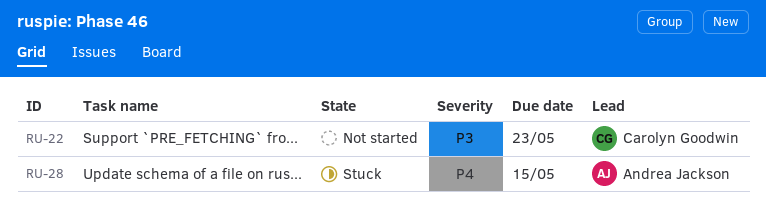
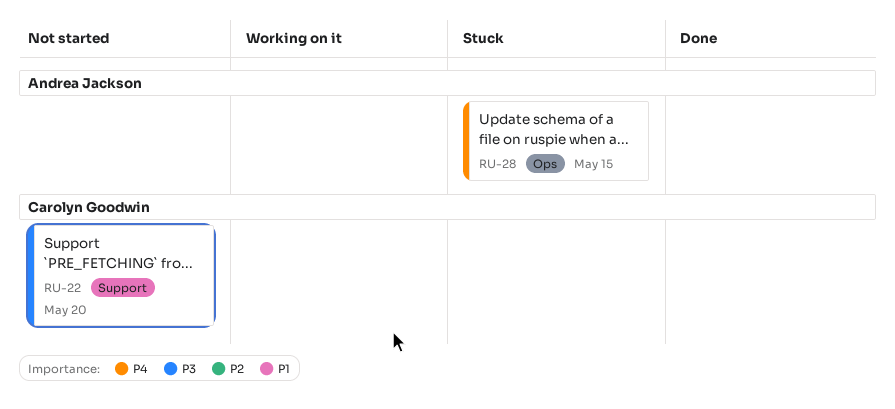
RU-22, due: May 23 -> May 20

